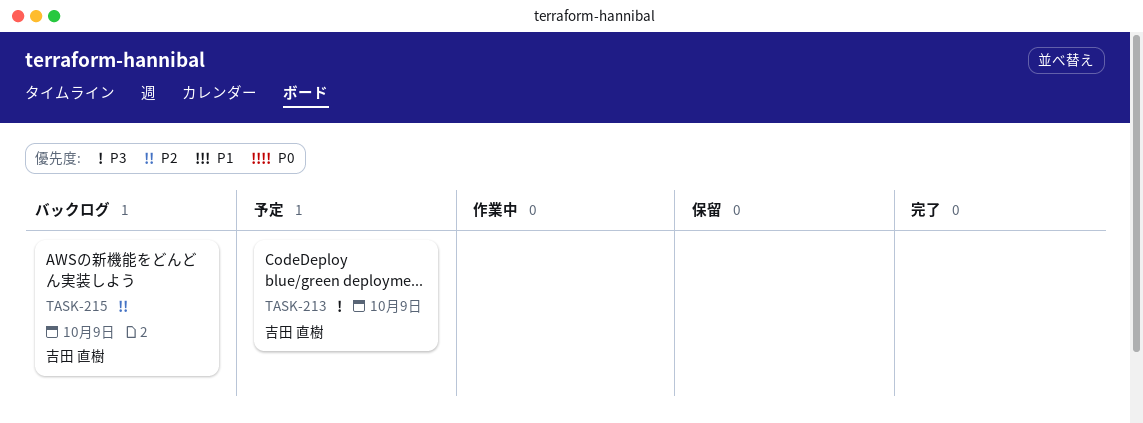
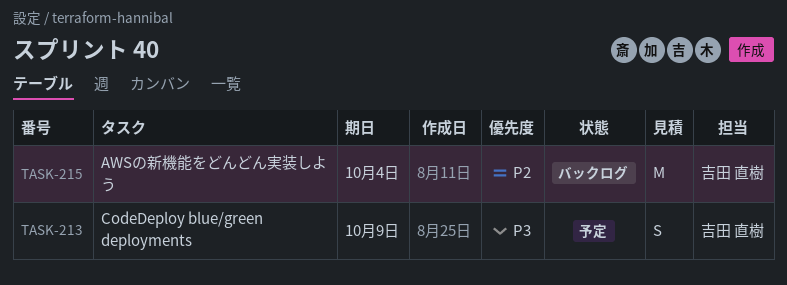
TASK-215, due: Oct 9 -> Oct 4

